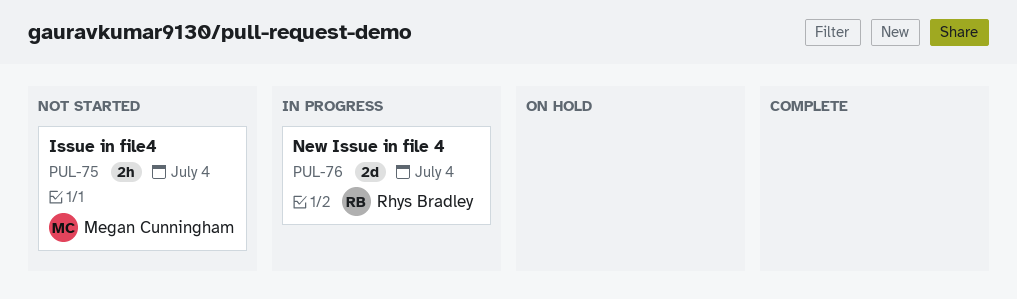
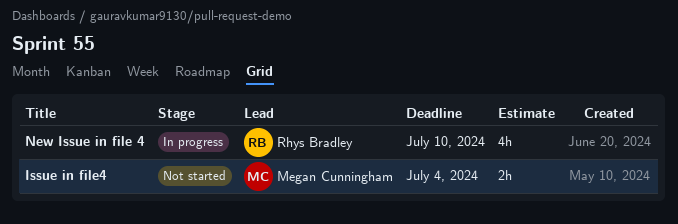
New Issue in file 4, estimate: 2d -> 4h
New Issue in file 4, due: Jul 4 -> Jul 10

